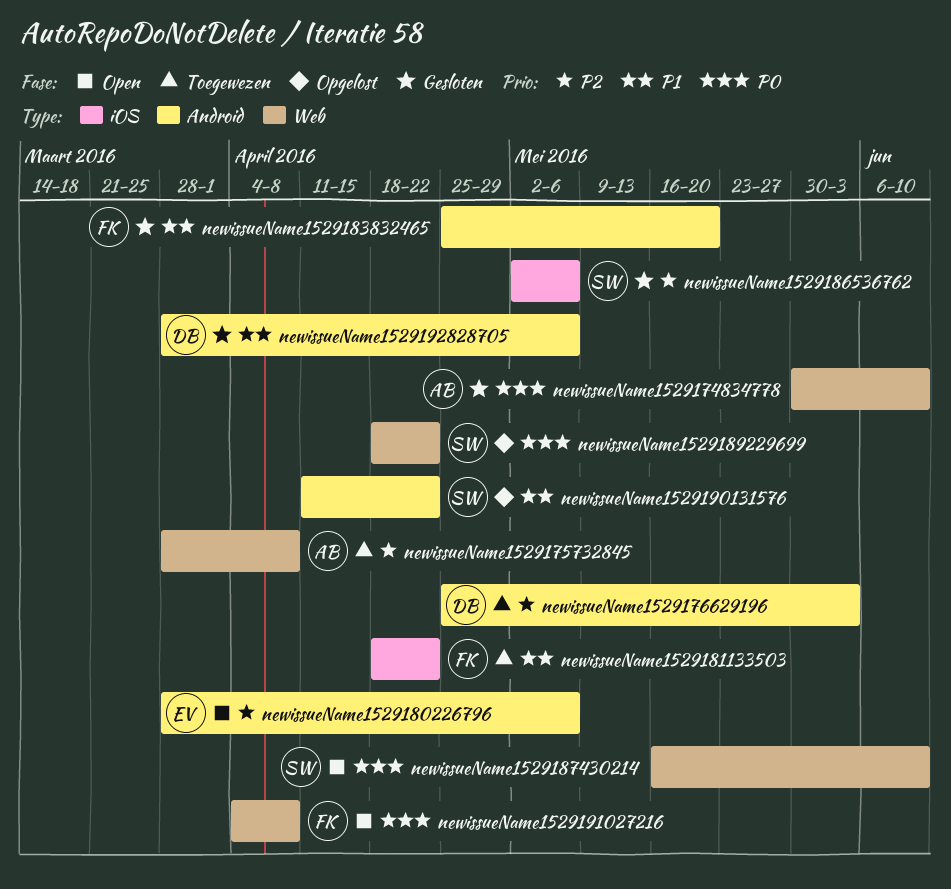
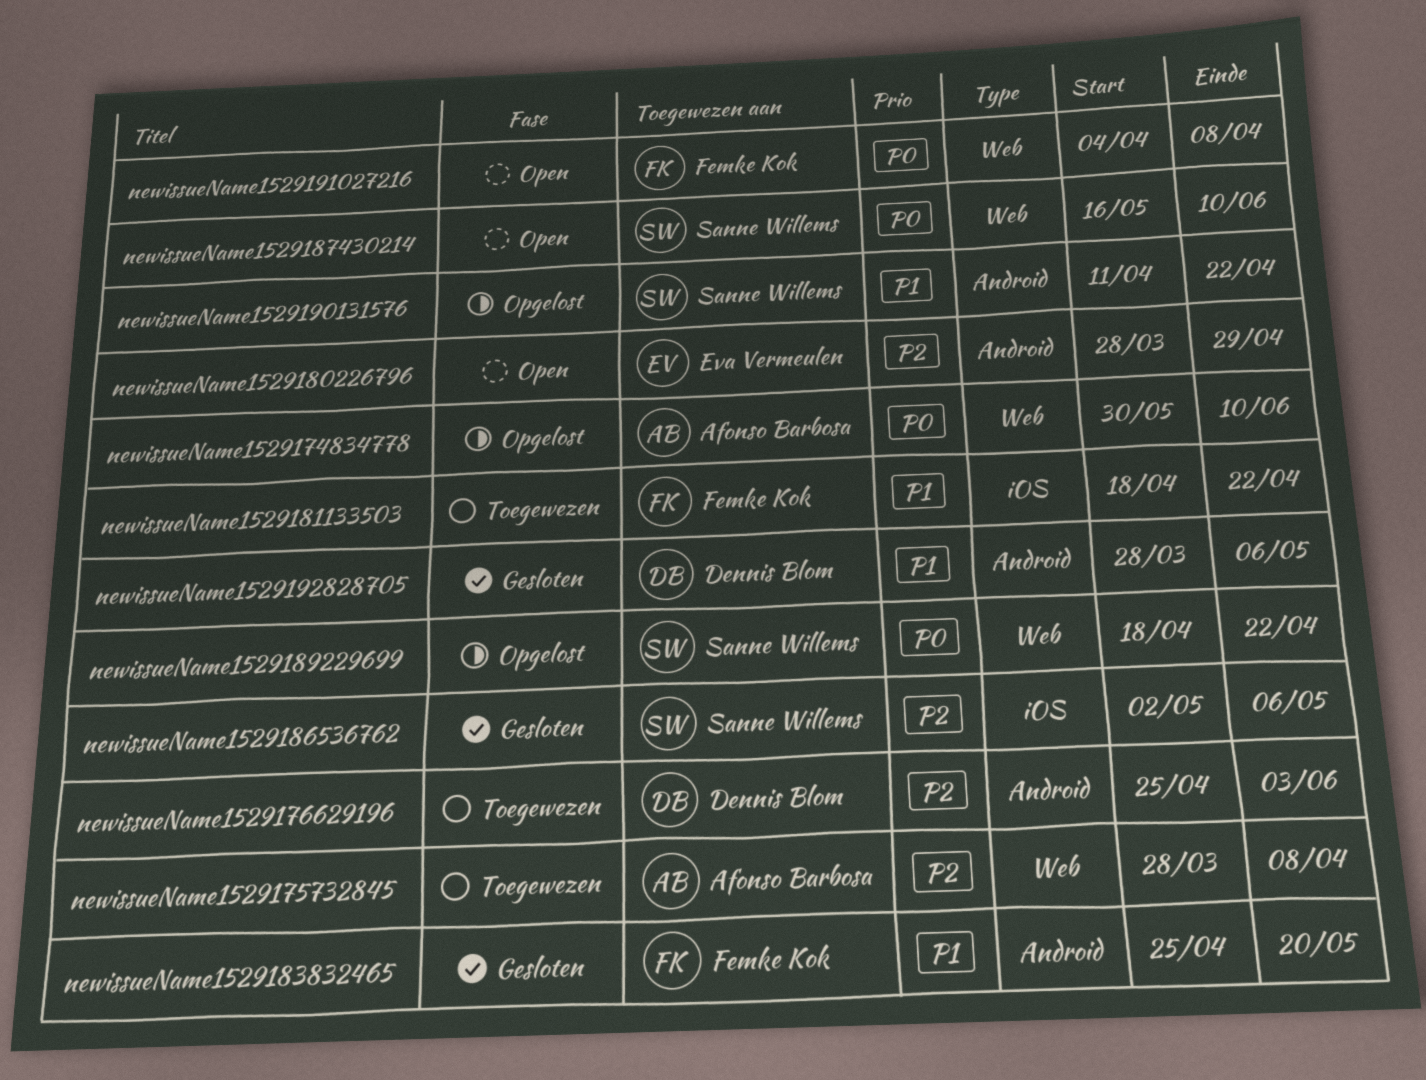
newissueName1529174834778, status: Gesloten -> Opgelost
newissueName1529180226796, due: May 6 -> Apr 29

